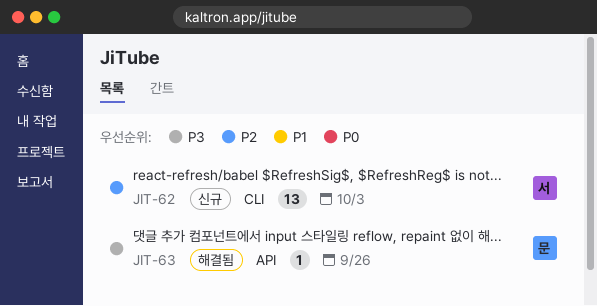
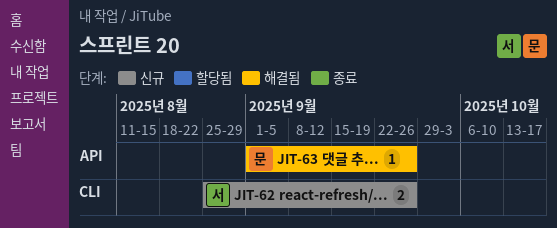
JIT-62, estimate: 13 -> 2
JIT-62, due: Oct 3 -> Sep 26

